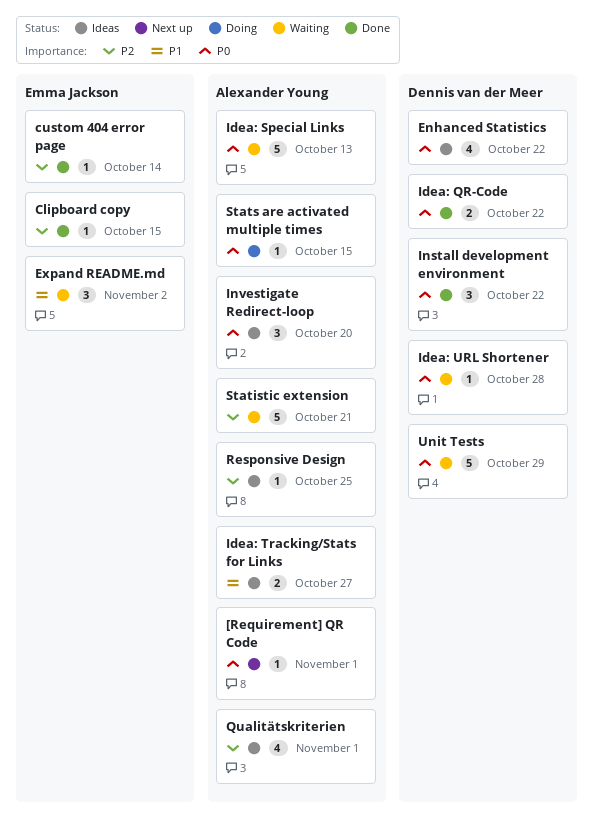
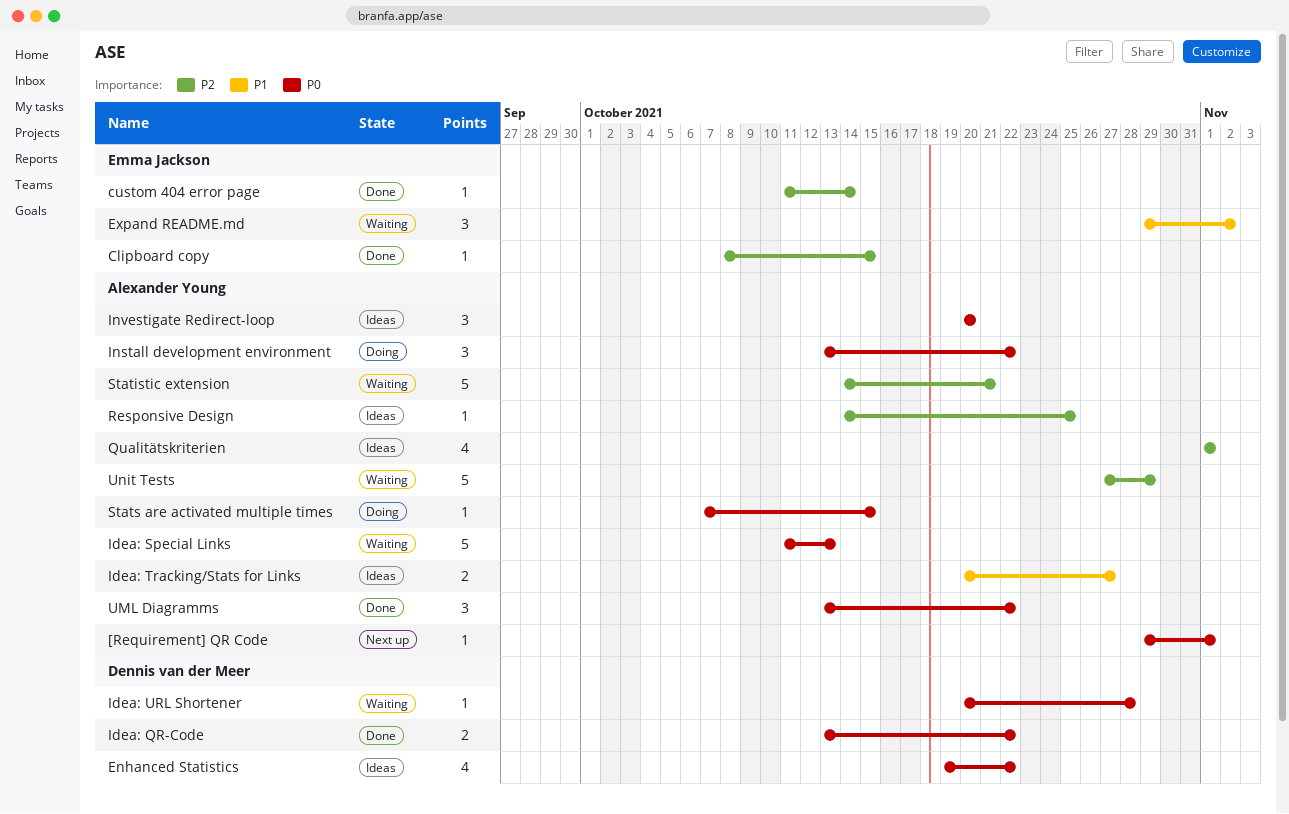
Install development environment, status: Done -> Doing
Install development environment, owner: Dennis van der Meer -> Alexander Young
UML Diagramms: none -> present
Unit Tests, owner: Dennis van der Meer -> Alexander Young
Unit Tests, priority: P0 -> P2

